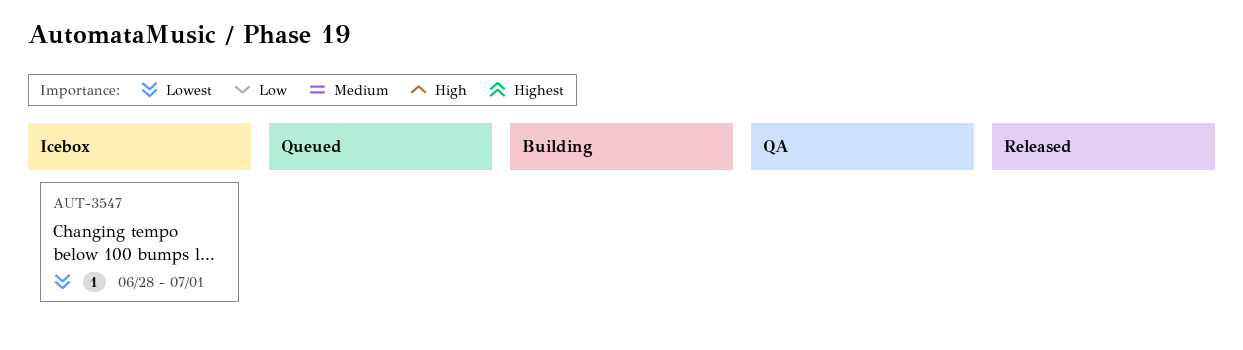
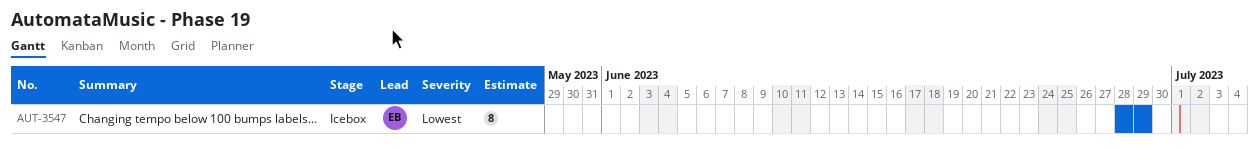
AUT-3547, estimate: 1 -> 8
AUT-3547, due: Jul 1 -> Jun 29

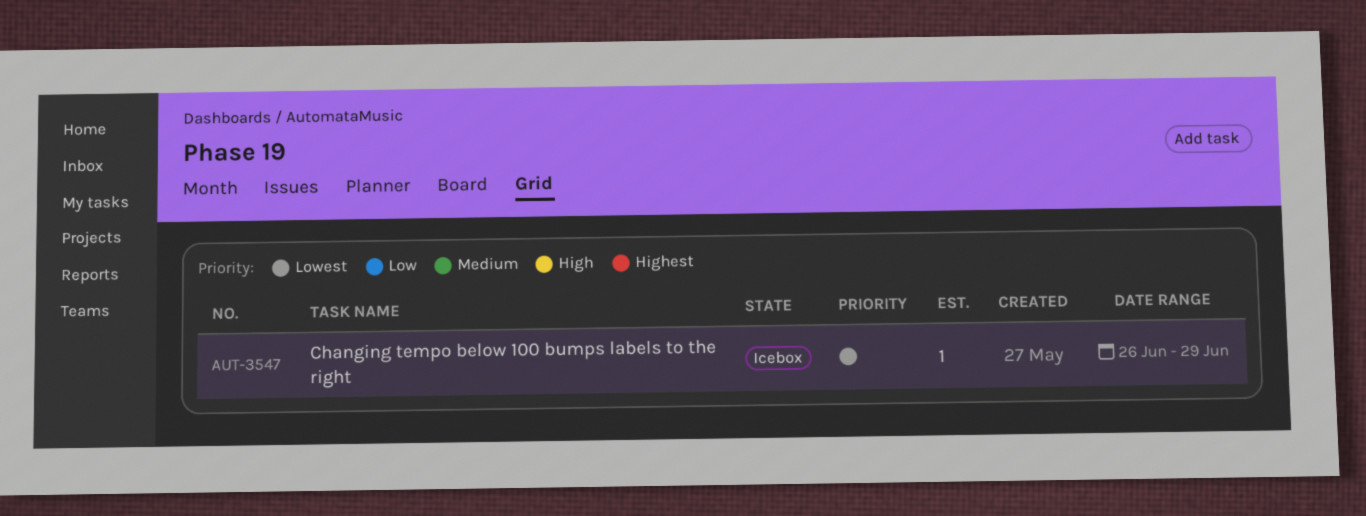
AUT-3547, estimate: 8 -> 1
AUT-3547, start: Jun 28 -> Jun 26

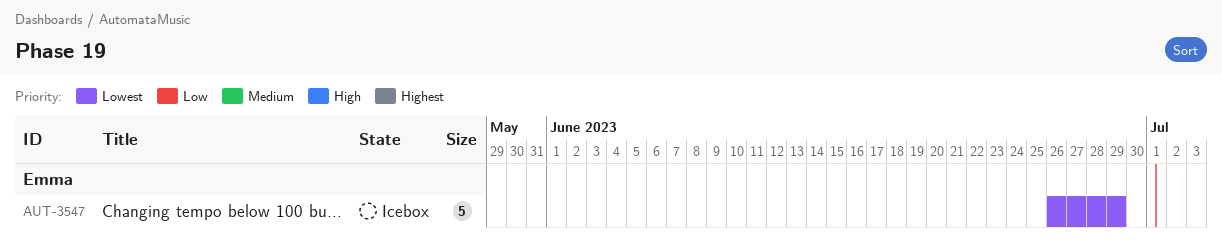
AUT-3547, estimate: 1 -> 5

